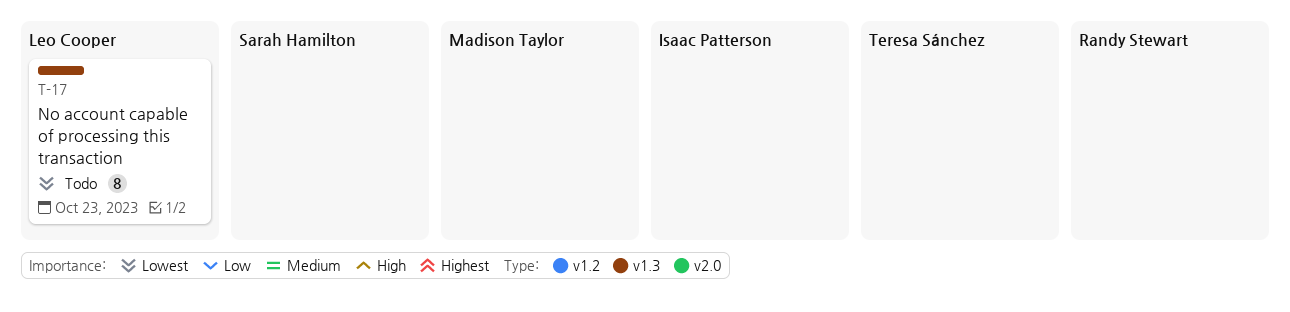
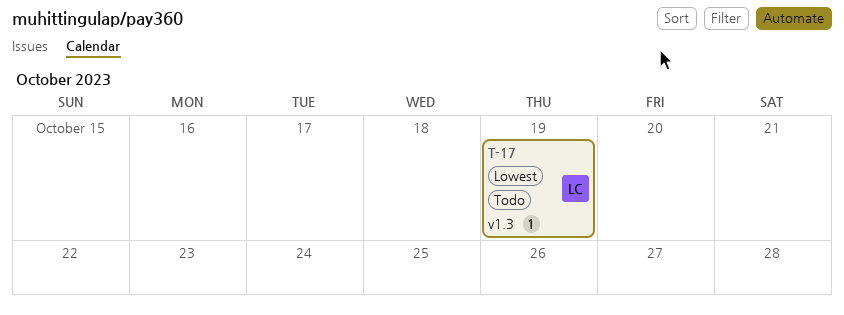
T-17, estimate: 8 -> 1
T-17, due: Oct 23 -> Oct 19

